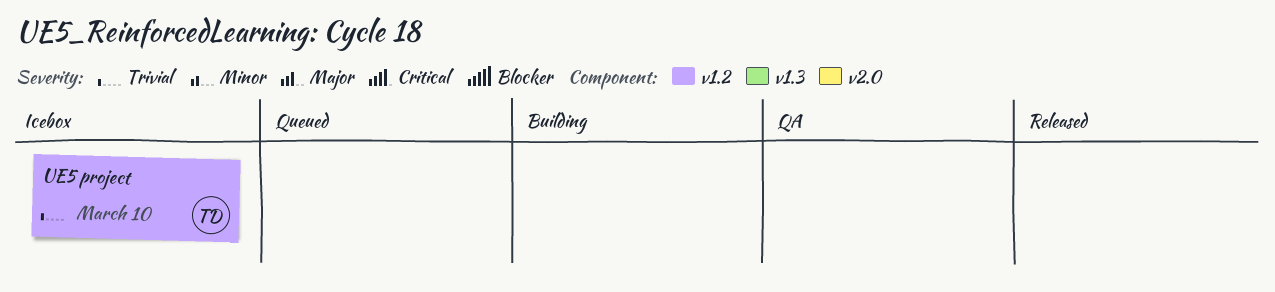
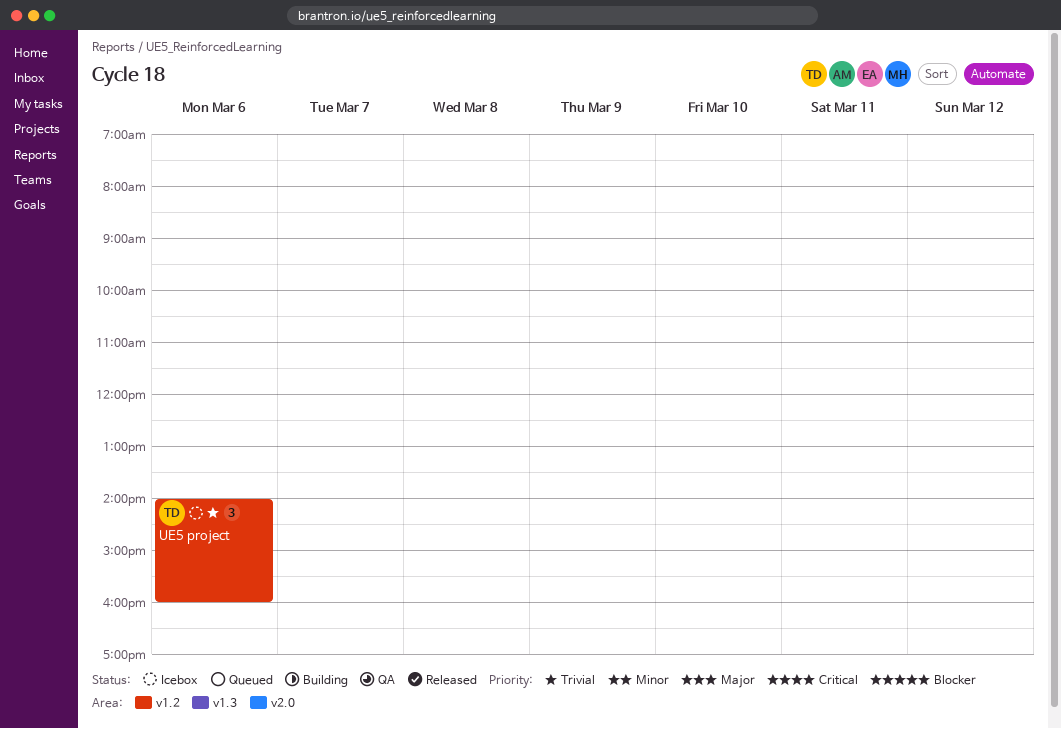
UE5 project, day: Mar 10 -> Mar 6

